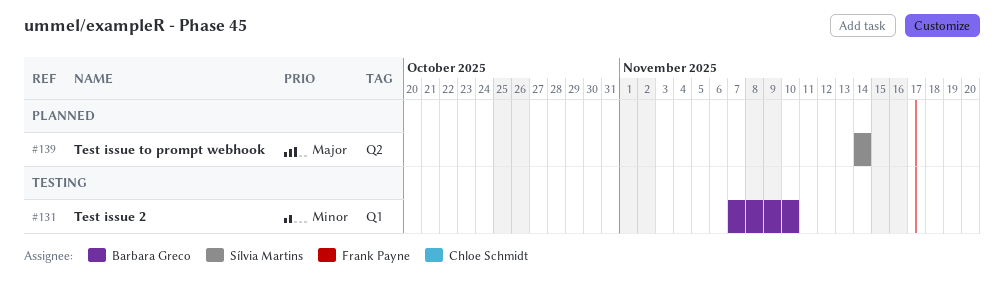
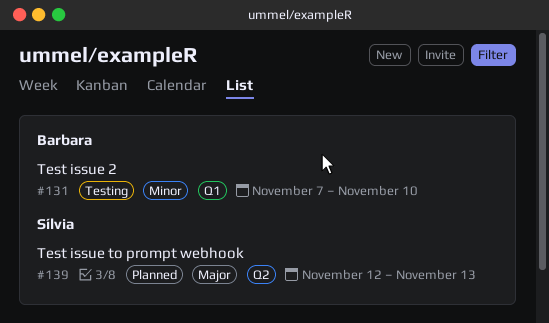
#139, start: Nov 14 -> Nov 12
#139, due: Nov 14 -> Nov 13

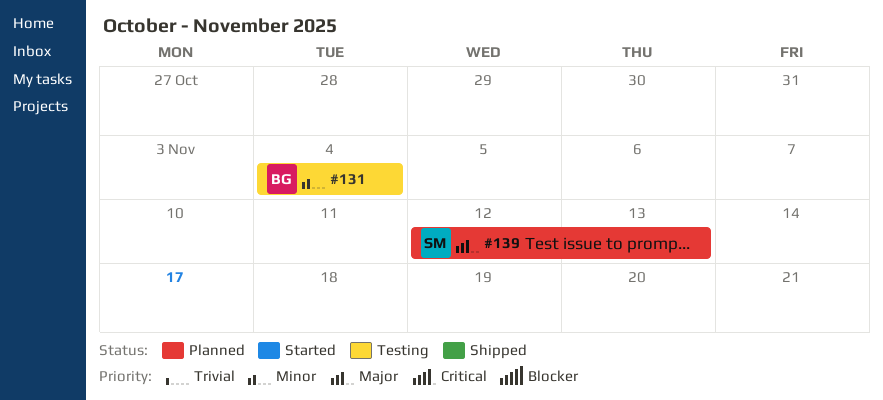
#131, start: Nov 7 -> Nov 4
#131, due: Nov 10 -> Nov 4

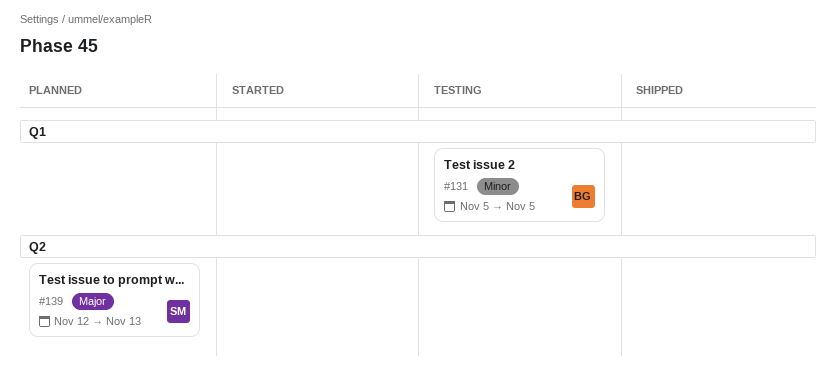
#131, start: Nov 4 -> Nov 5
#131, due: Nov 4 -> Nov 5

